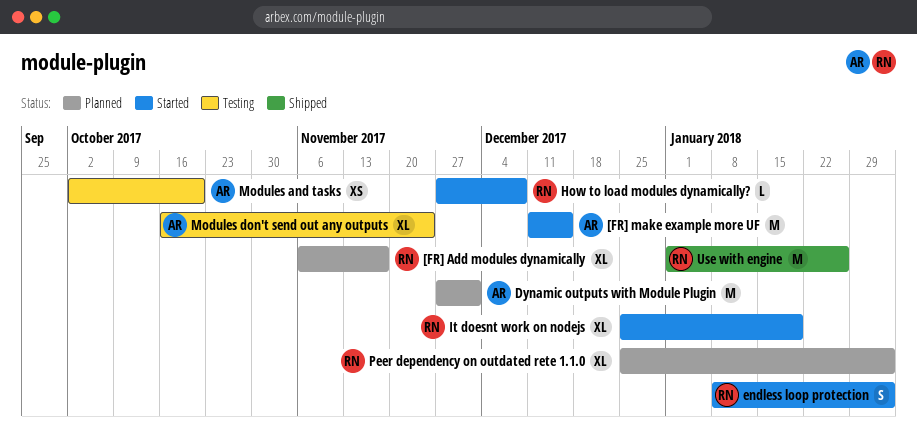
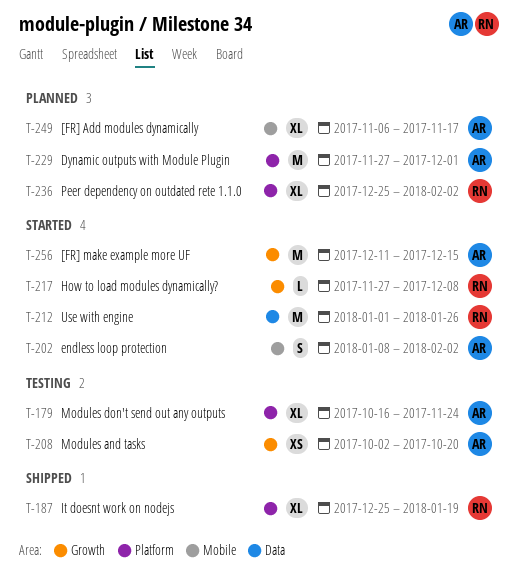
[FR] Add modules dynamically, owner: RN -> AR
endless loop protection, owner: RN -> AR
It doesnt work on nodejs, status: Started -> Shipped
Use with engine, status: Shipped -> Started

